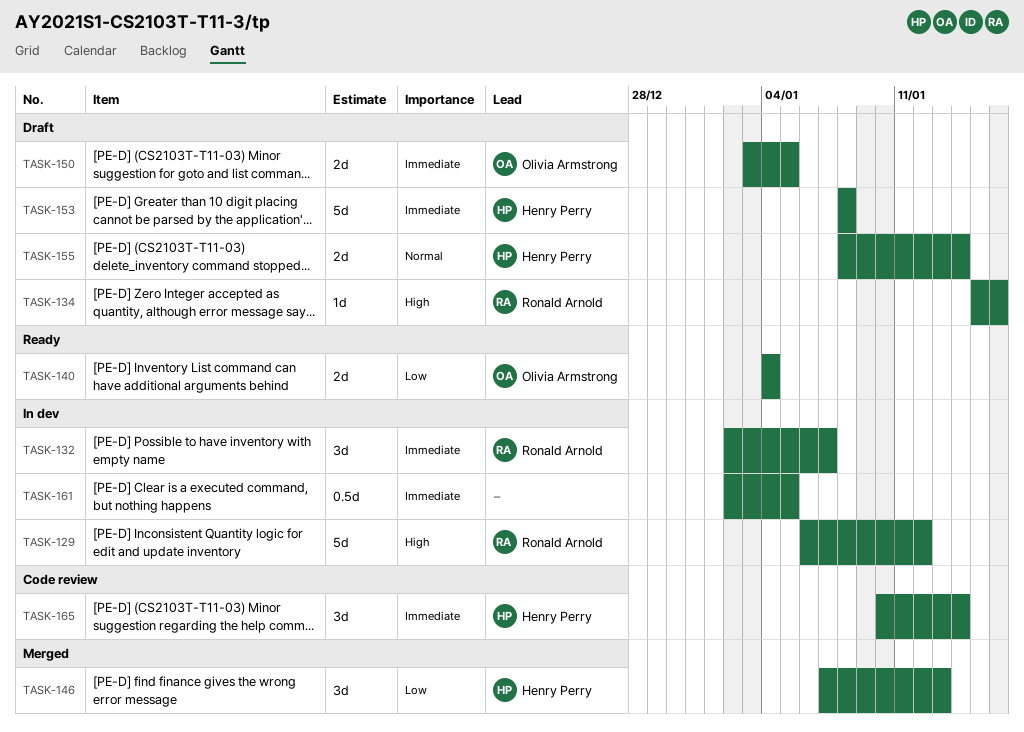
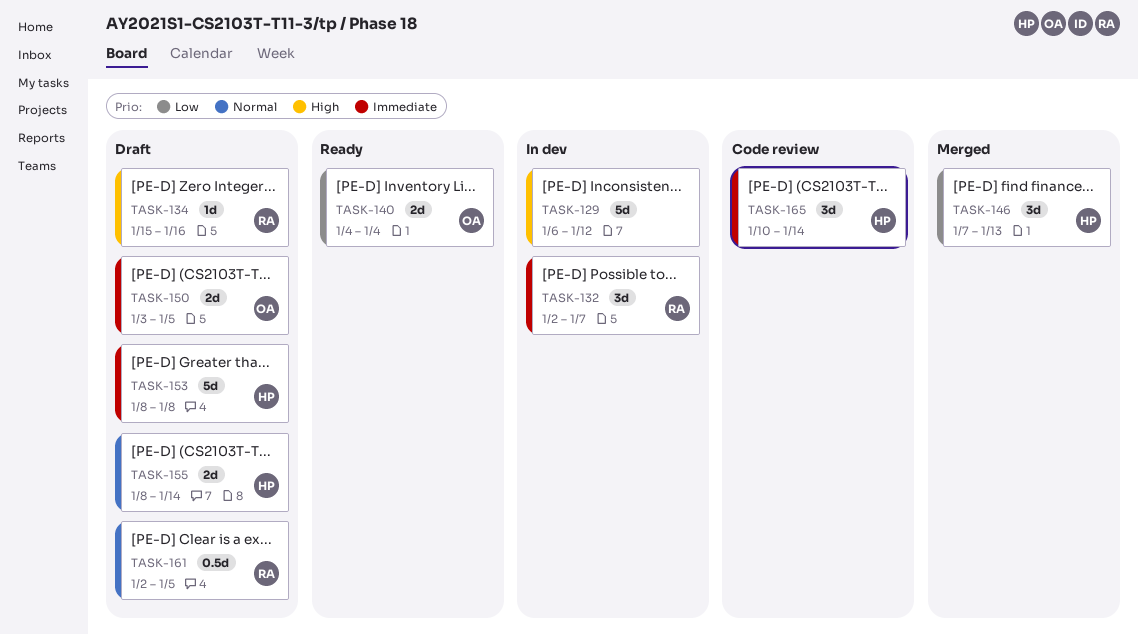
TASK-129, owner: Ronald Arnold -> none
TASK-161, status: In dev -> Draft
TASK-161, owner: none -> Ronald Arnold
TASK-161, priority: Immediate -> Normal

